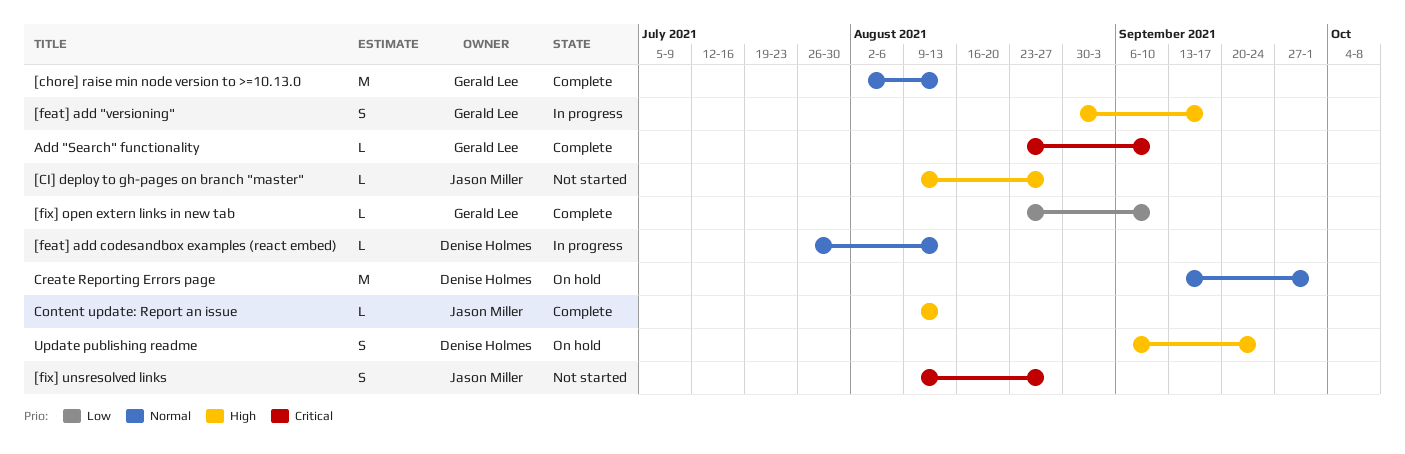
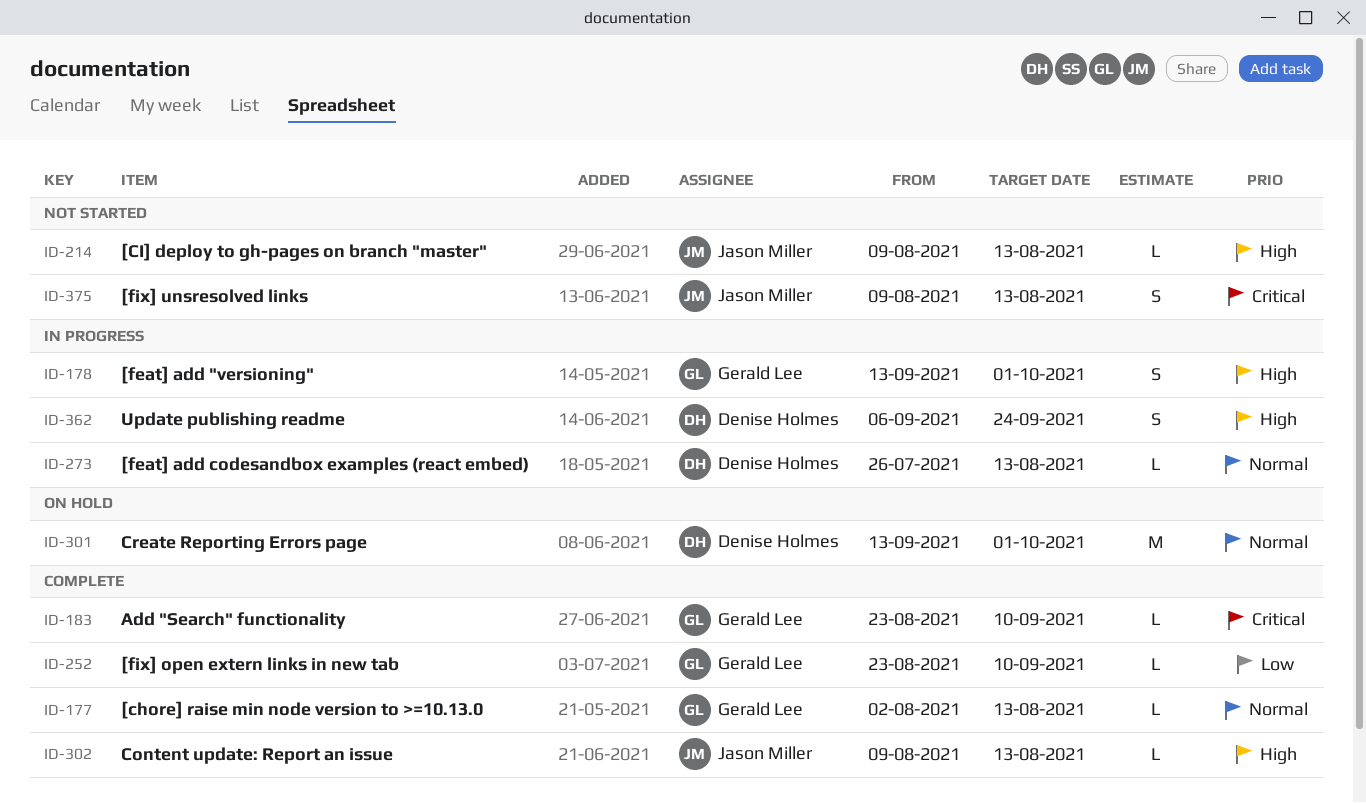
[chore] raise min node version to >=10.13.0, estimate: M -> L
[CI] deploy to gh-pages on branch "master", due: Aug 27 -> Aug 13
[feat] add "versioning", start: Aug 30 -> Sep 13
[feat] add "versioning", due: Sep 17 -> Oct 1
[fix] unsresolved links, due: Aug 27 -> Aug 13
Update publishing readme, status: On hold -> In progress

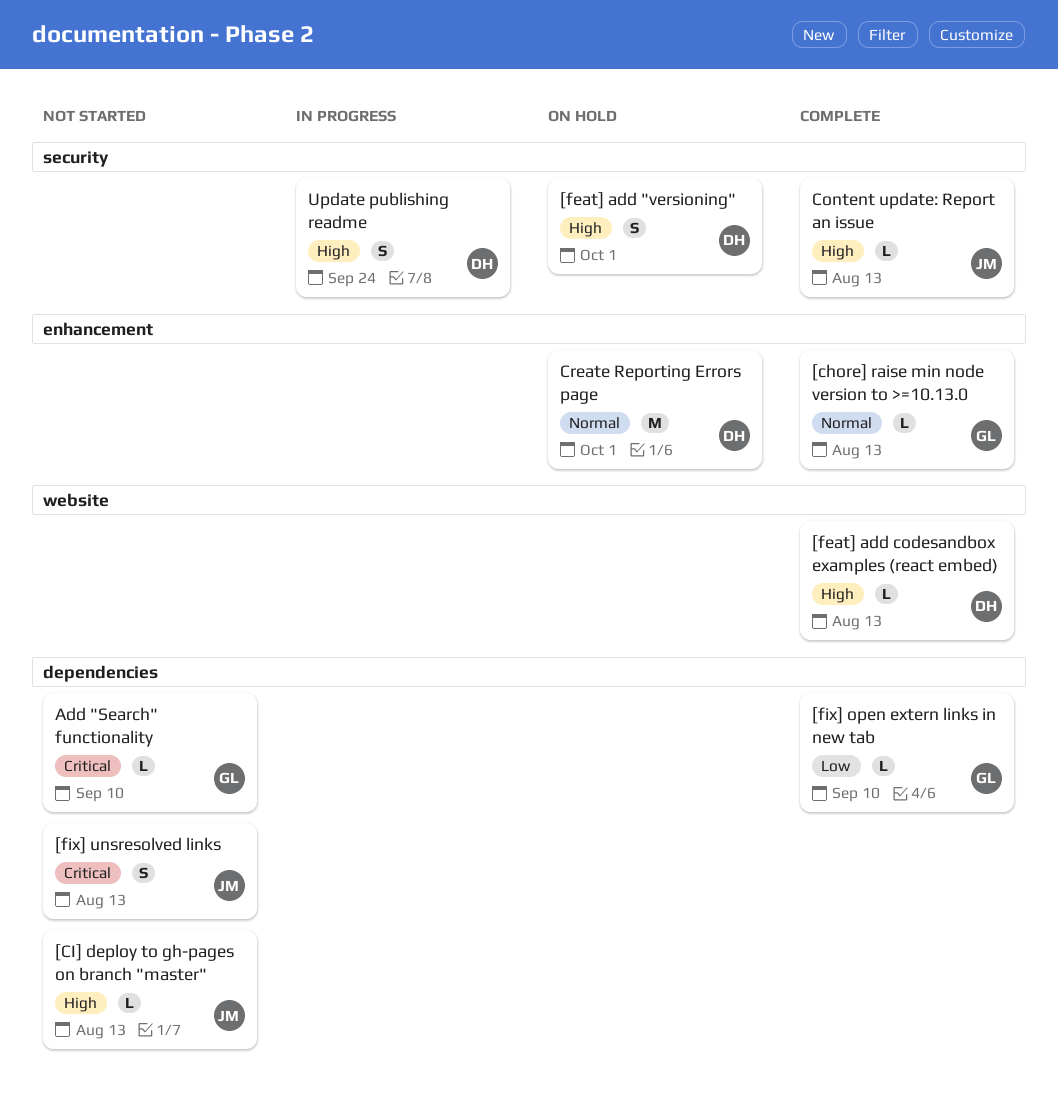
[feat] add "versioning", status: In progress -> On hold
[feat] add "versioning", owner: Gerald Lee -> Denise Holmes
[feat] add codesandbox examples (react embed), status: In progress -> Complete
[feat] add codesandbox examples (react embed), priority: Normal -> High
Add "Search" functionality, status: Complete -> Not started

